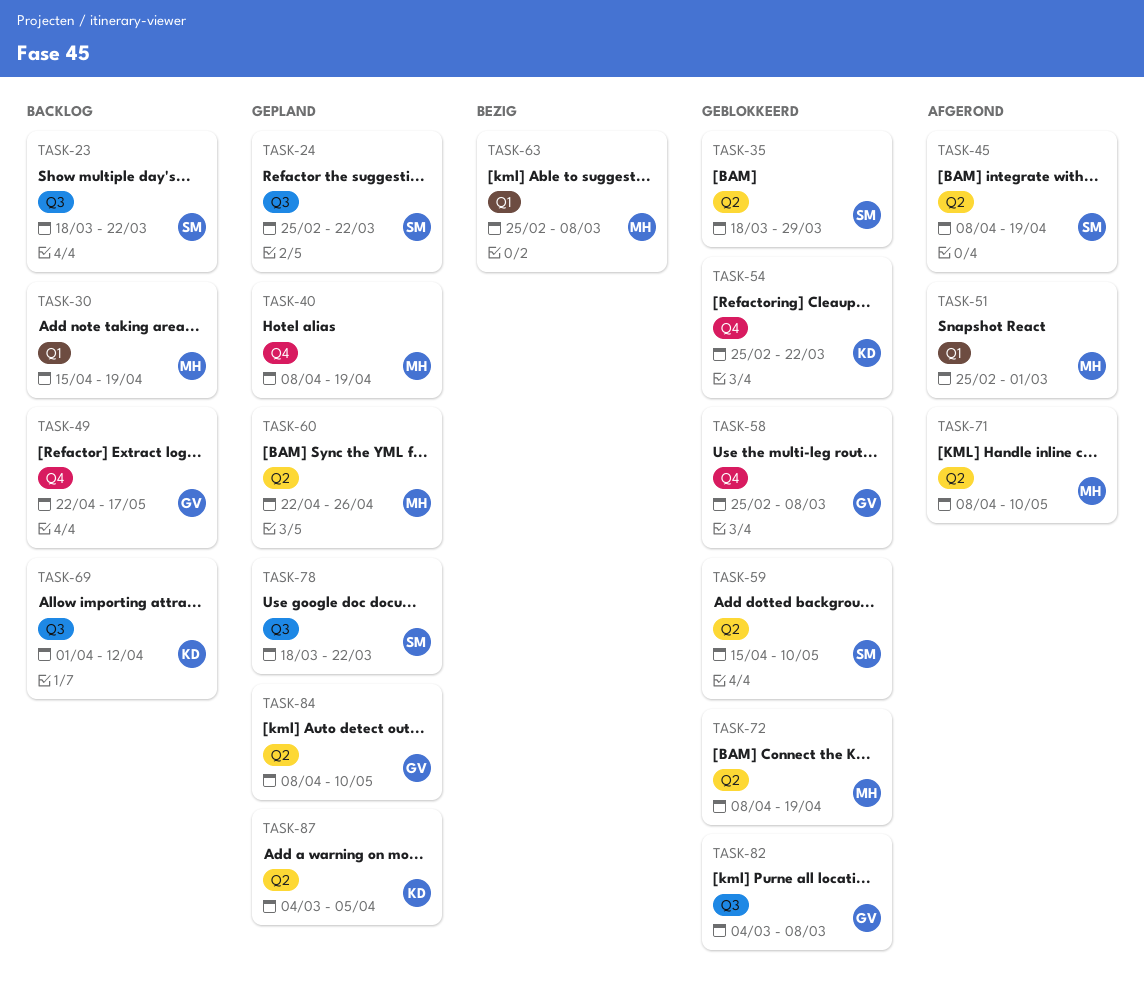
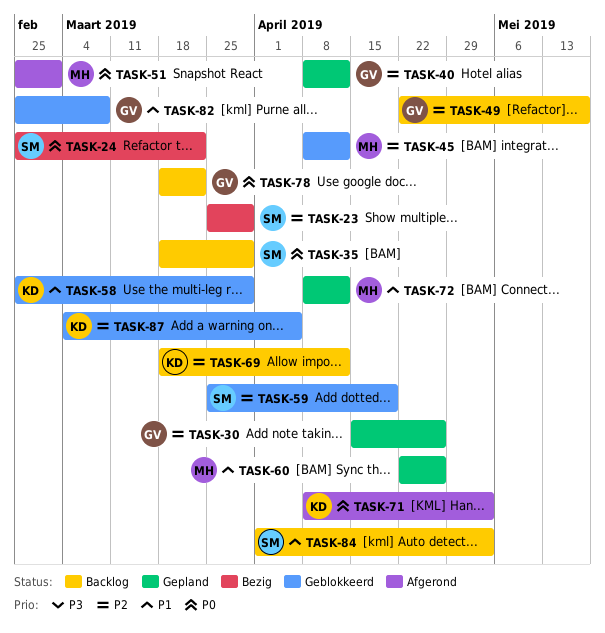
TASK-23, status: Backlog -> Bezig
TASK-23, start: Mar 18 -> Mar 25
TASK-23, due: Mar 22 -> Mar 29
TASK-24, status: Gepland -> Bezig
TASK-30, status: Backlog -> Gepland
TASK-30, owner: MH -> GV
TASK-30, due: Apr 19 -> Apr 26
TASK-35, status: Geblokkeerd -> Backlog
TASK-40, owner: MH -> GV
TASK-40, due: Apr 19 -> Apr 12
TASK-45, status: Afgerond -> Geblokkeerd
TASK-45, owner: SM -> MH
TASK-45, due: Apr 19 -> Apr 12
TASK-54: present -> none
TASK-58, owner: GV -> KD
TASK-58, due: Mar 8 -> Mar 29
TASK-59, start: Apr 15 -> Mar 25
TASK-59, due: May 10 -> Apr 19
TASK-63: present -> none
TASK-69, start: Apr 1 -> Mar 18
TASK-71, owner: MH -> KD
TASK-71, due: May 10 -> May 3
TASK-72, status: Geblokkeerd -> Gepland
TASK-72, due: Apr 19 -> Apr 12
TASK-78, status: Gepland -> Backlog
TASK-78, owner: SM -> GV
TASK-82, start: Mar 4 -> Feb 25
TASK-84, status: Gepland -> Backlog
TASK-84, owner: GV -> SM
TASK-84, start: Apr 8 -> Apr 1
TASK-84, due: May 10 -> May 3
TASK-87, status: Gepland -> Geblokkeerd

